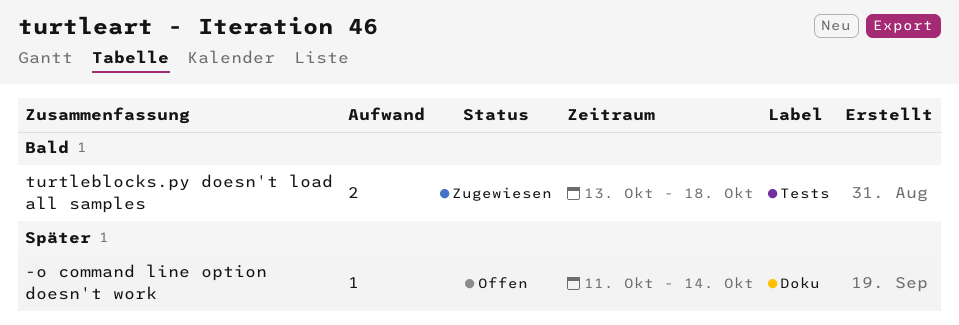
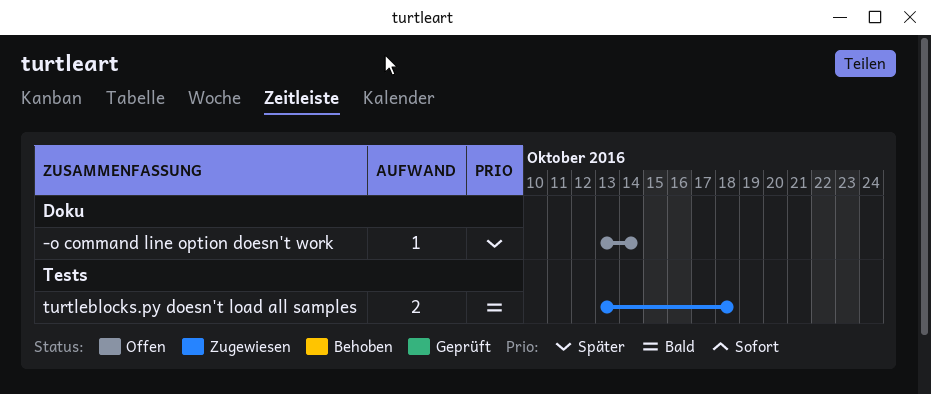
-o command line option doesn't work, start: Oct 11 -> Oct 13

